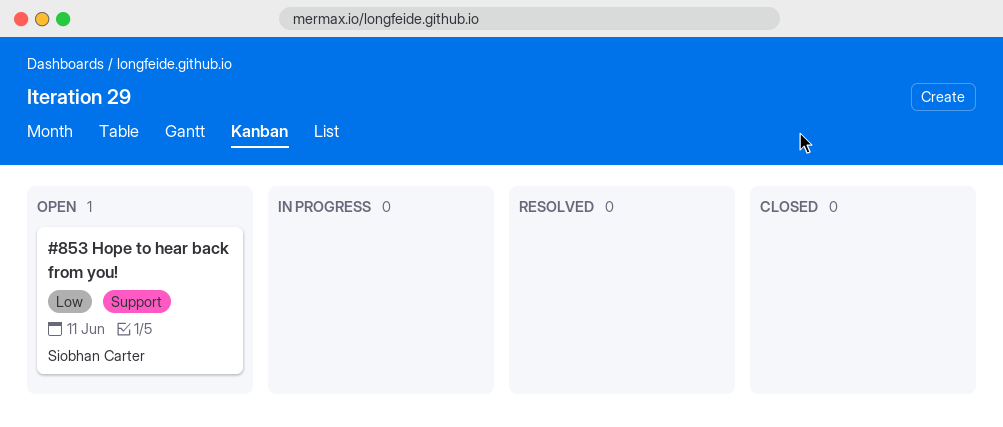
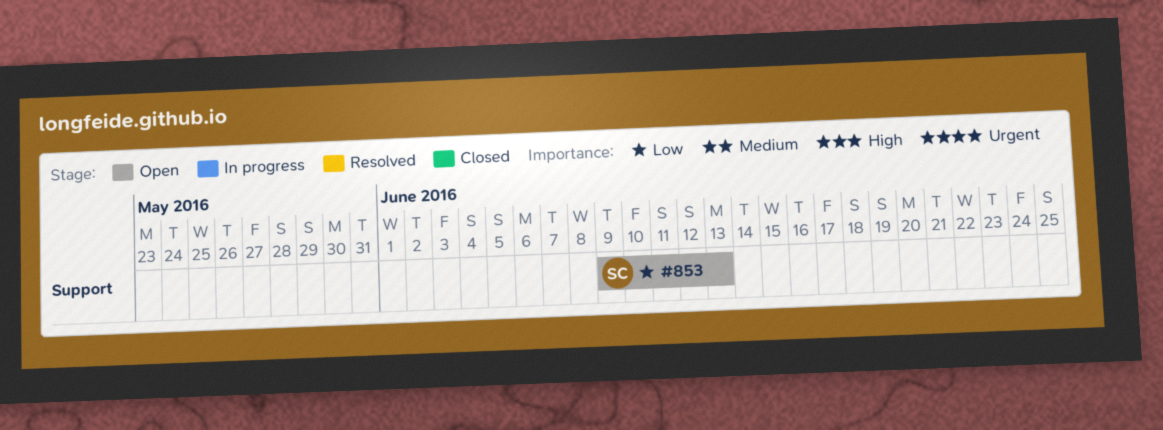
#853, due: Jun 11 -> Jun 13

